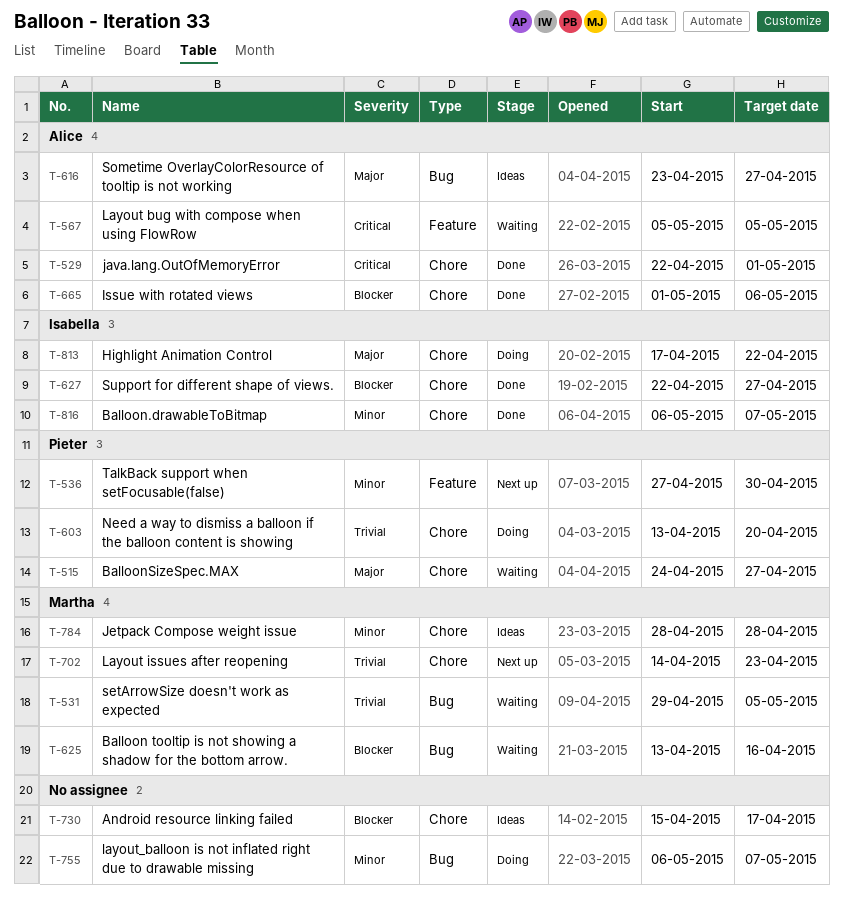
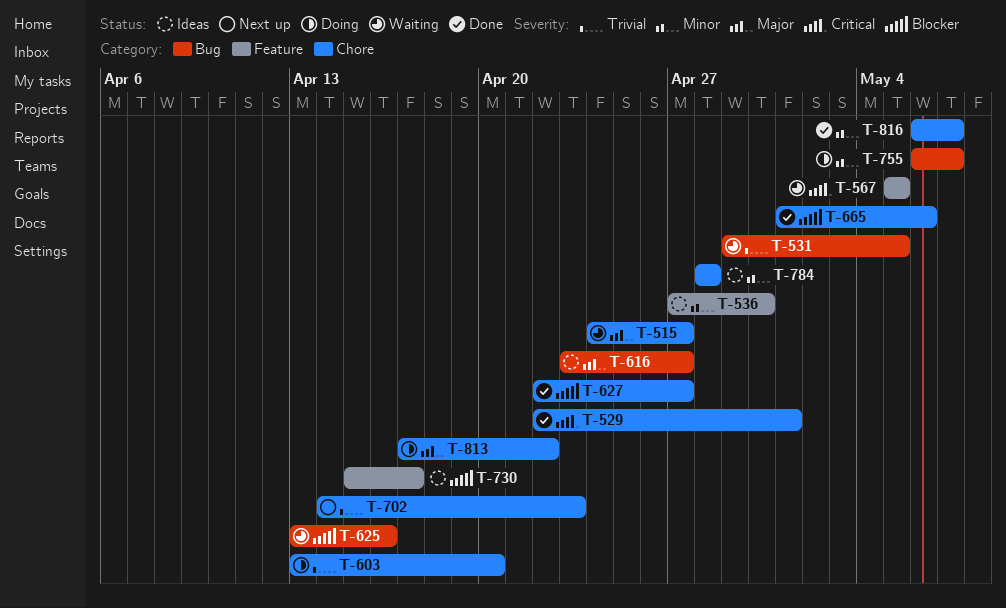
T-536, status: Next up -> Ideas
T-730, label: Chore -> Feature

